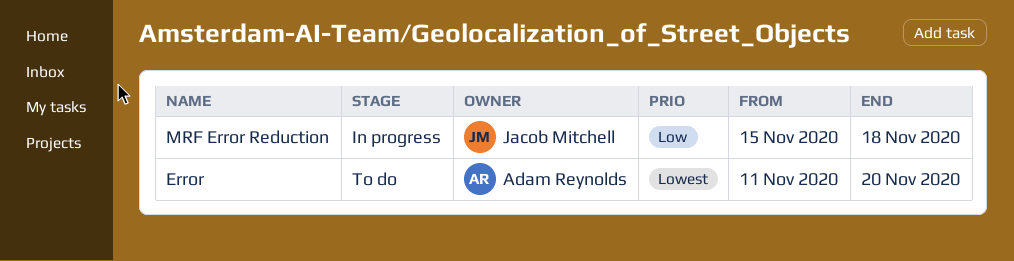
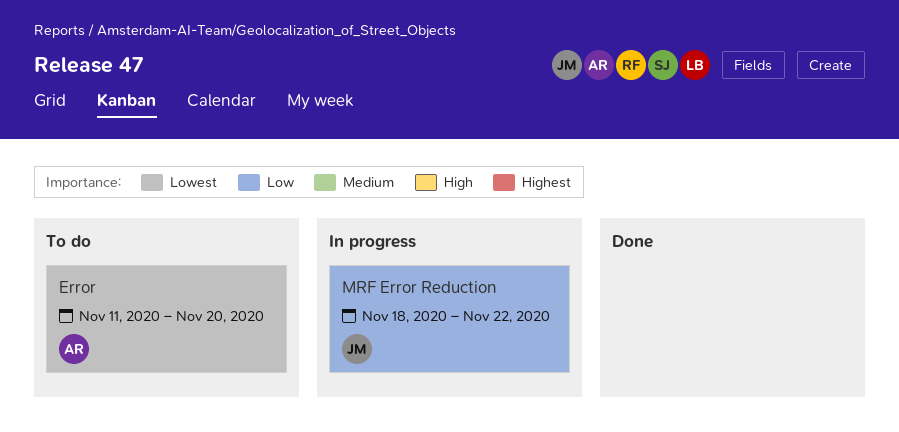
MRF Error Reduction, start: Nov 15 -> Nov 18
MRF Error Reduction, due: Nov 18 -> Nov 22

